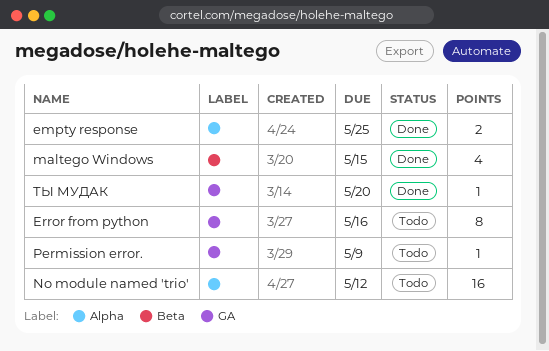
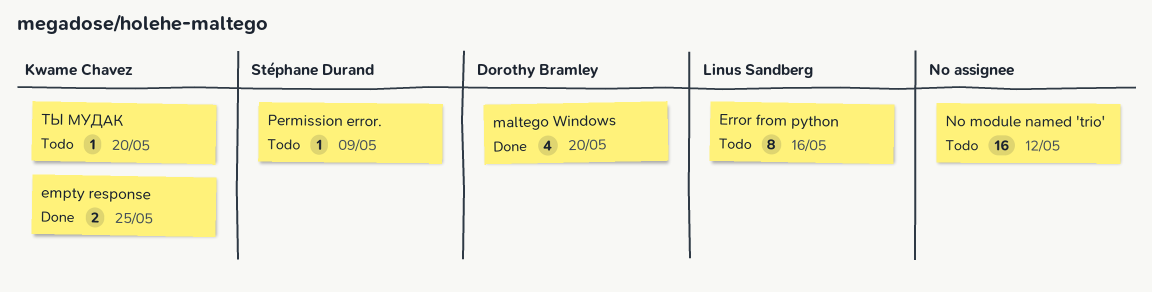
maltego Windows, due: May 15 -> May 20
ТЫ МУДАК, status: Done -> Todo

